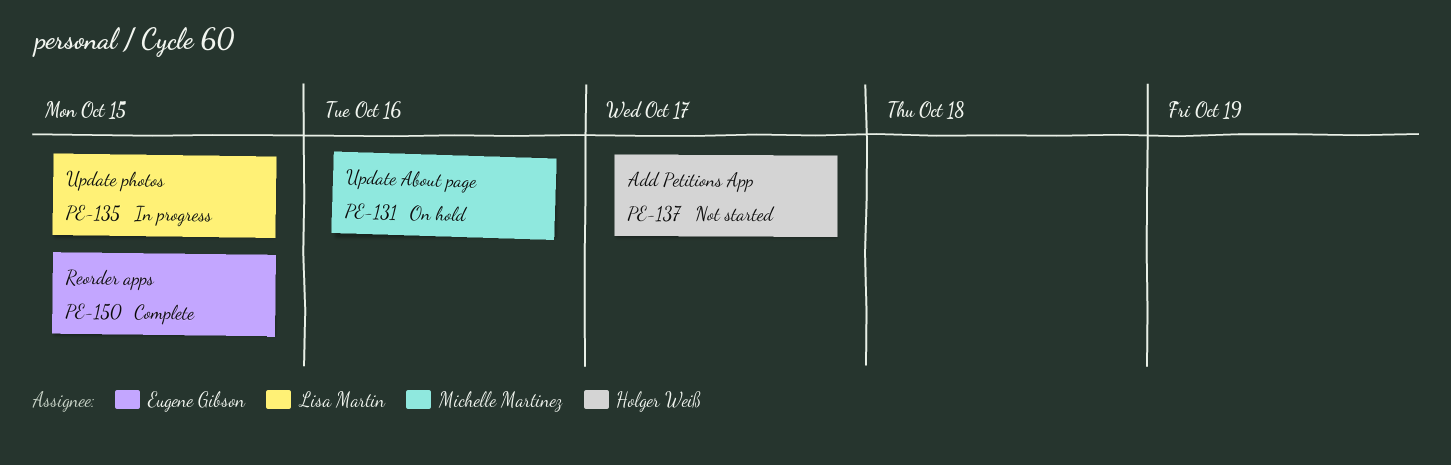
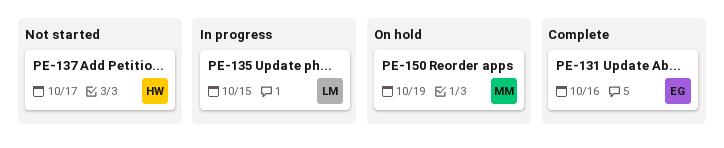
PE-131, status: On hold -> Complete
PE-131, owner: Michelle Martinez -> Eugene Gibson
PE-150, status: Complete -> On hold
PE-150, owner: Eugene Gibson -> Michelle Martinez
PE-150, due: Oct 15 -> Oct 19

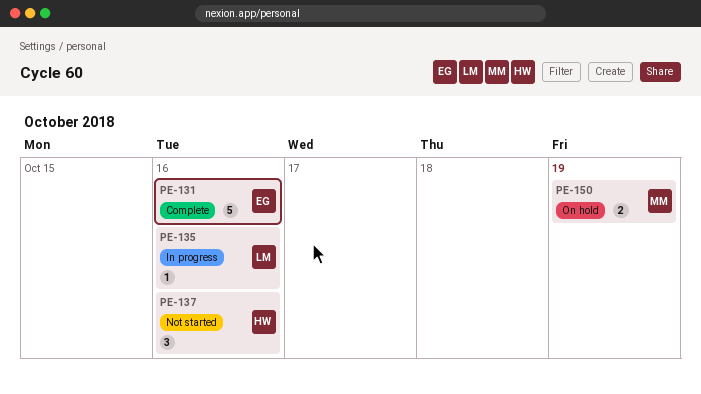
PE-135, due: Oct 15 -> Oct 16
PE-137, due: Oct 17 -> Oct 16

